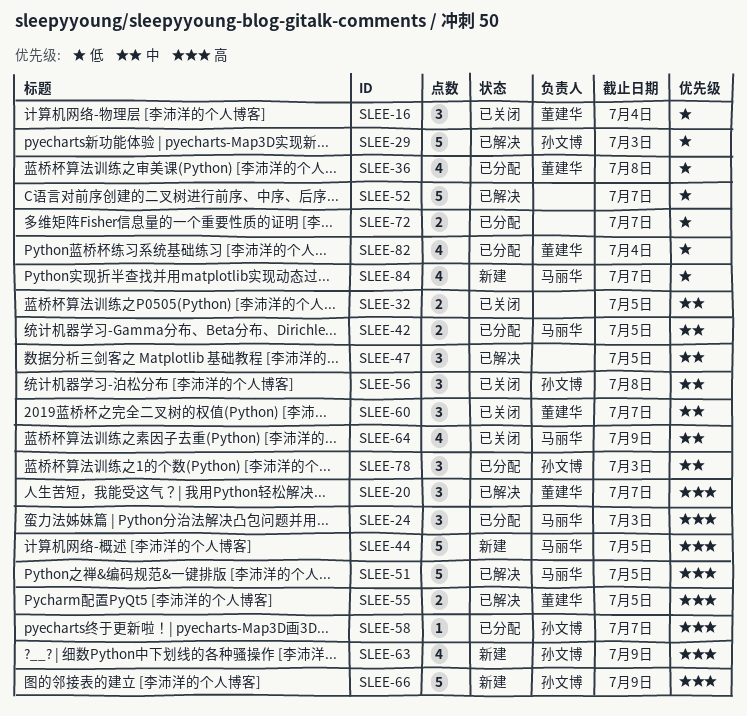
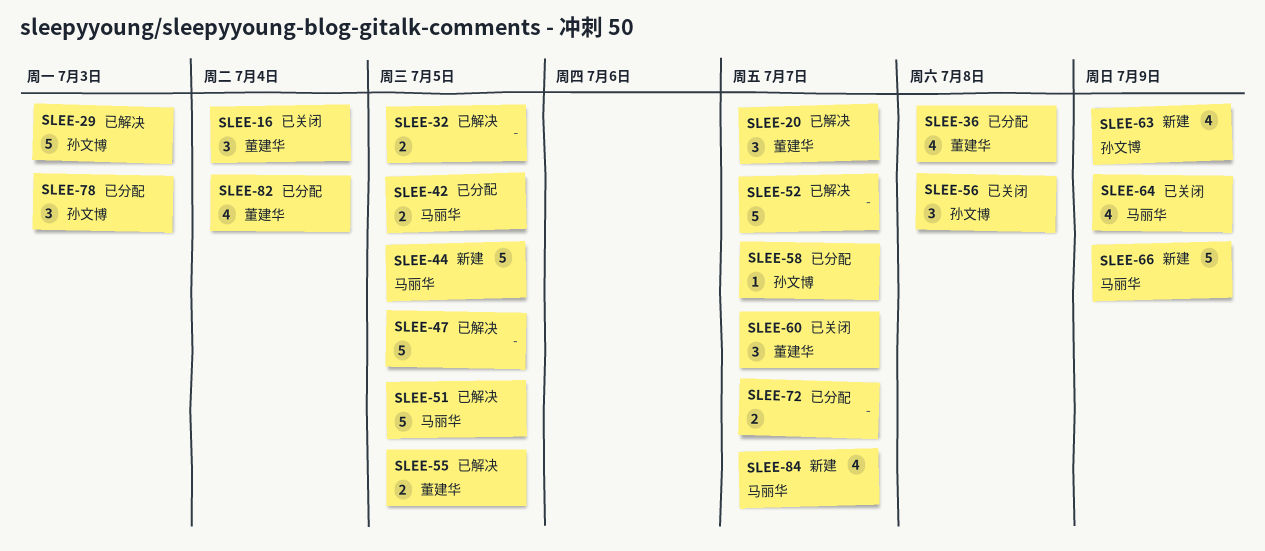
SLEE-24: present -> none
SLEE-32, status: 已关闭 -> 已解决
SLEE-47, estimate: 3 -> 5
SLEE-66, owner: 孙文博 -> 马丽华

